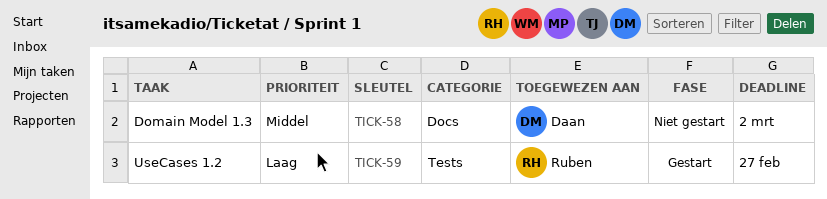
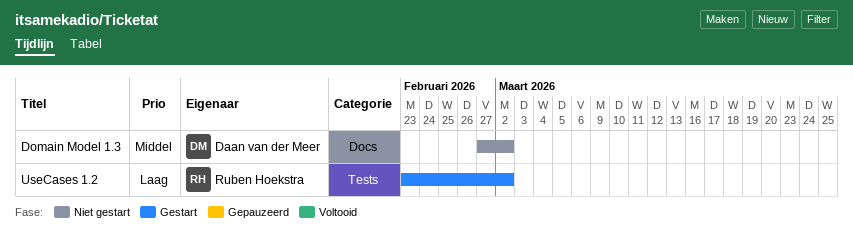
UseCases 1.2, due: Feb 27 -> Mar 2

